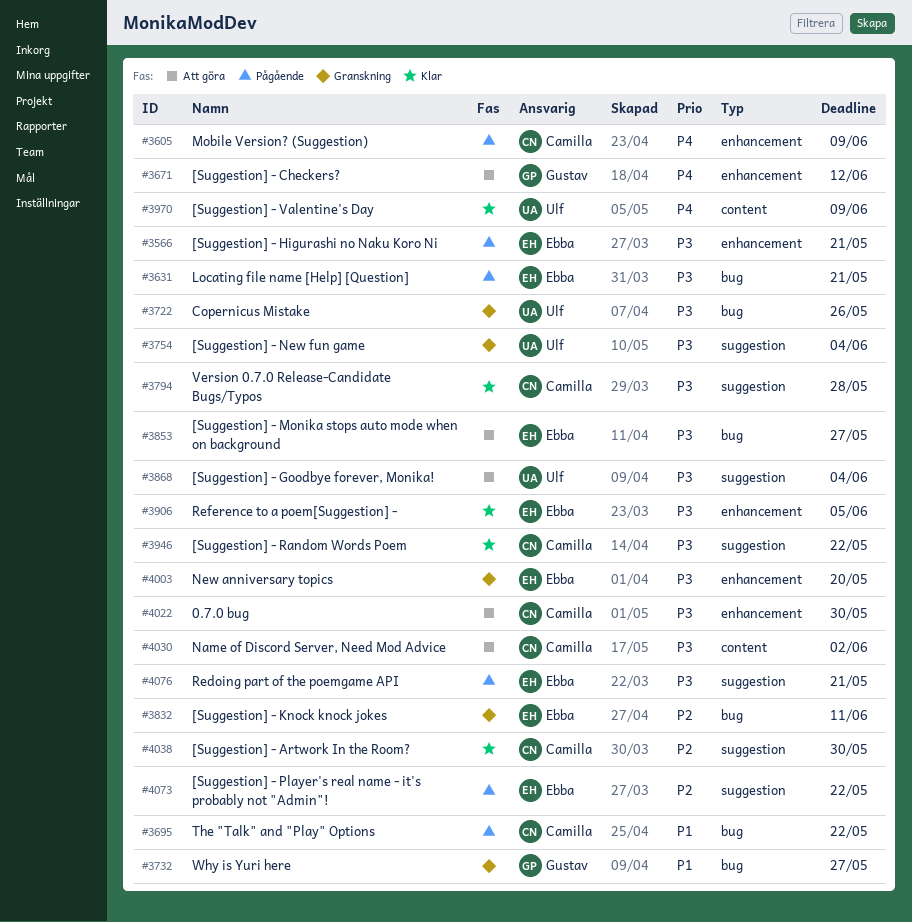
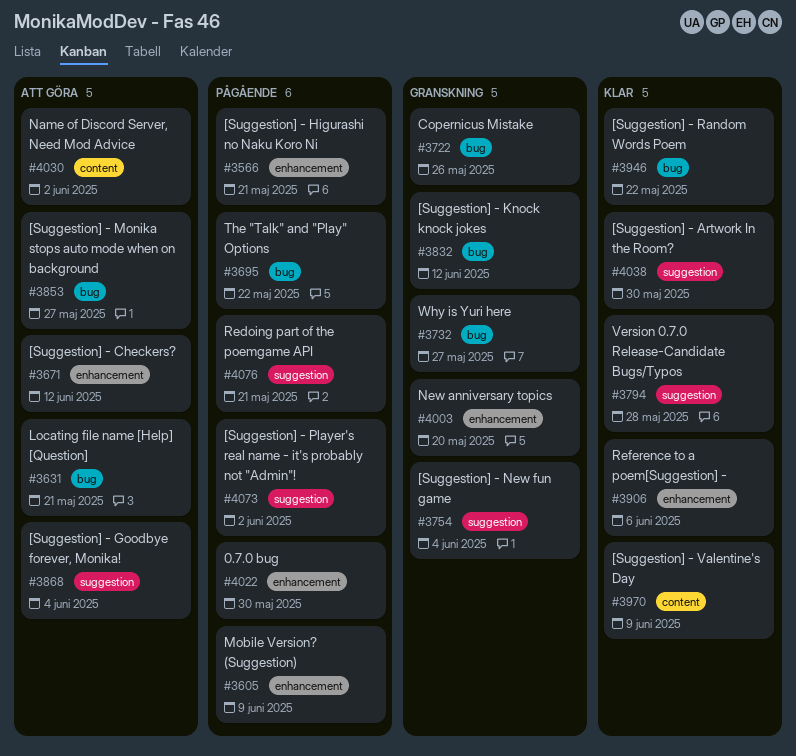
#3631, status: Pågående -> Att göra
#3832, due: Jun 11 -> Jun 12
#3906, due: Jun 5 -> Jun 6
#3946, label: suggestion -> bug
#4022, status: Att göra -> Pågående
#4073, due: May 22 -> Jun 2

